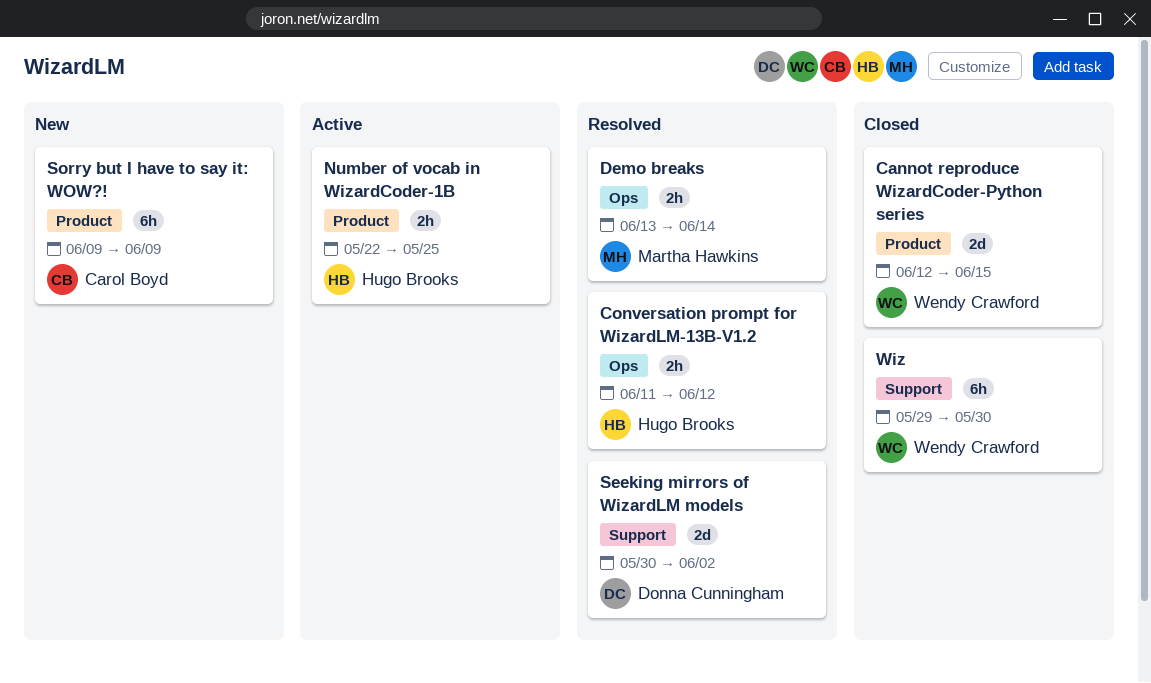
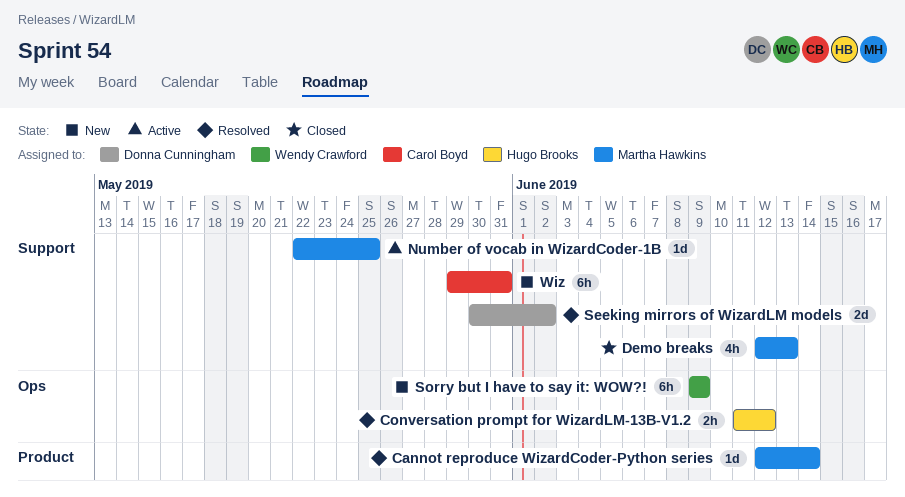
Cannot reproduce WizardCoder-Python series, status: Closed -> Resolved
Cannot reproduce WizardCoder-Python series, owner: Wendy Crawford -> Martha Hawkins
Cannot reproduce WizardCoder-Python series, estimate: 2d -> 1d
Cannot reproduce WizardCoder-Python series, due: Jun 15 -> Jun 14
Demo breaks, status: Resolved -> Closed
Demo breaks, label: Ops -> Support
Demo breaks, estimate: 2h -> 4h
Demo breaks, start: Jun 13 -> Jun 12
Demo breaks, due: Jun 14 -> Jun 13
Number of vocab in WizardCoder-1B, owner: Hugo Brooks -> Martha Hawkins
Number of vocab in WizardCoder-1B, label: Product -> Support
Number of vocab in WizardCoder-1B, estimate: 2h -> 1d
Sorry but I have to say it: WOW?!, owner: Carol Boyd -> Wendy Crawford
Sorry but I have to say it: WOW?!, label: Product -> Ops
Wiz, status: Closed -> New
Wiz, owner: Wendy Crawford -> Carol Boyd
Wiz, due: May 30 -> May 31

